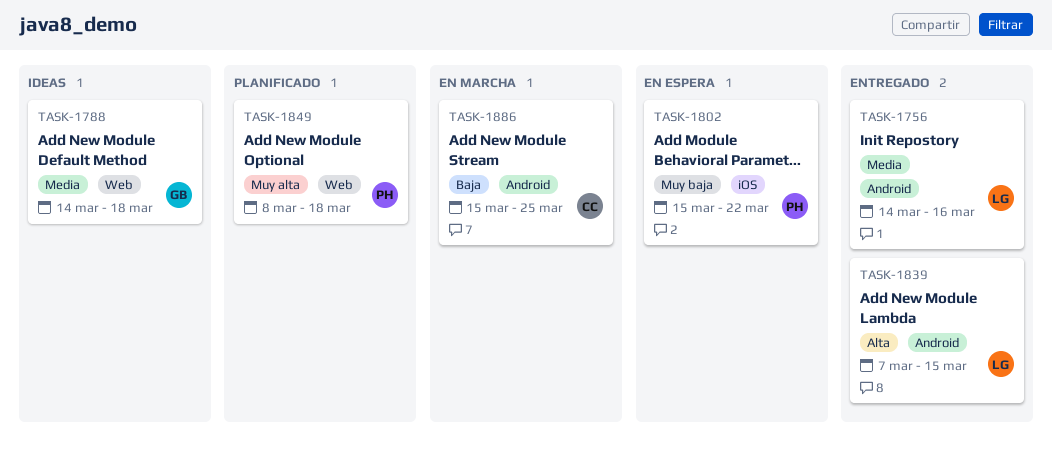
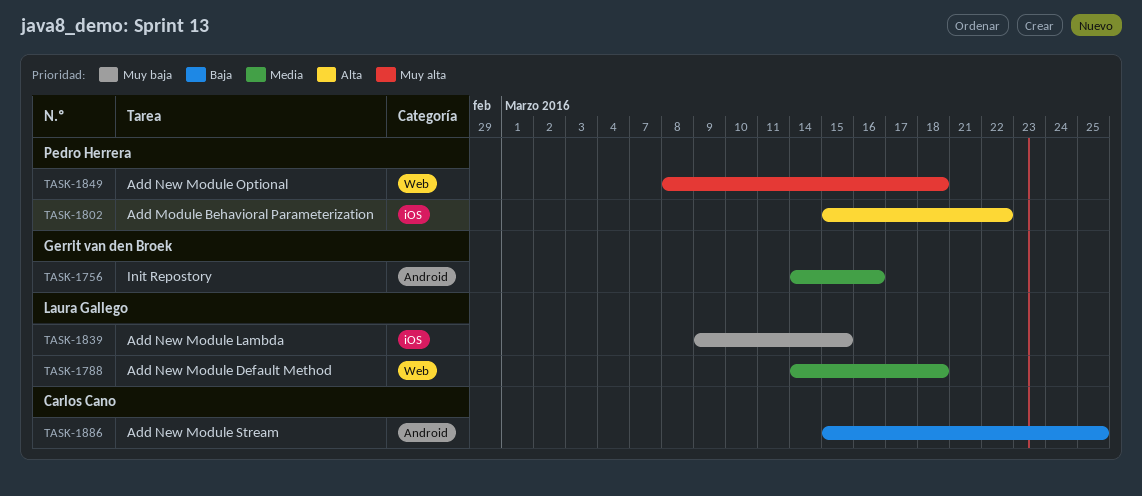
TASK-1756, owner: Laura Gallego -> Gerrit van den Broek
TASK-1788, owner: Gerrit van den Broek -> Laura Gallego
TASK-1802, priority: Muy baja -> Alta
TASK-1839, priority: Alta -> Muy baja
TASK-1839, label: Android -> iOS
TASK-1839, start: Mar 7 -> Mar 9

